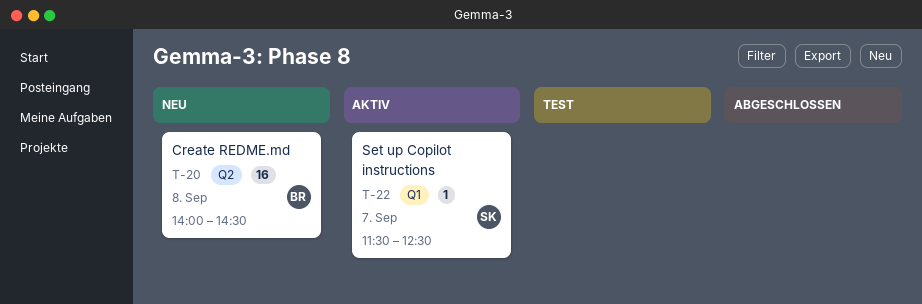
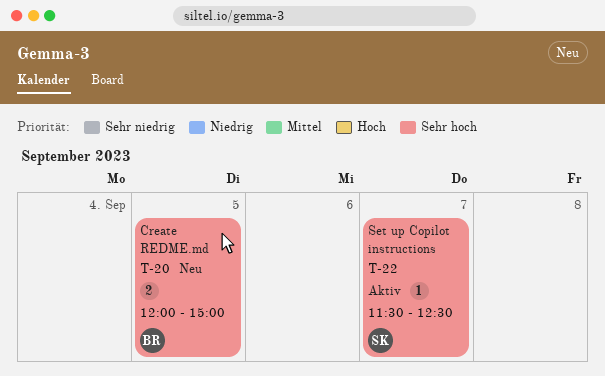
T-20, estimate: 16 -> 2
T-20, day: Sep 8 -> Sep 5
T-20, begins: 14:00 -> 12:00
T-20, ends: 14:30 -> 15:00

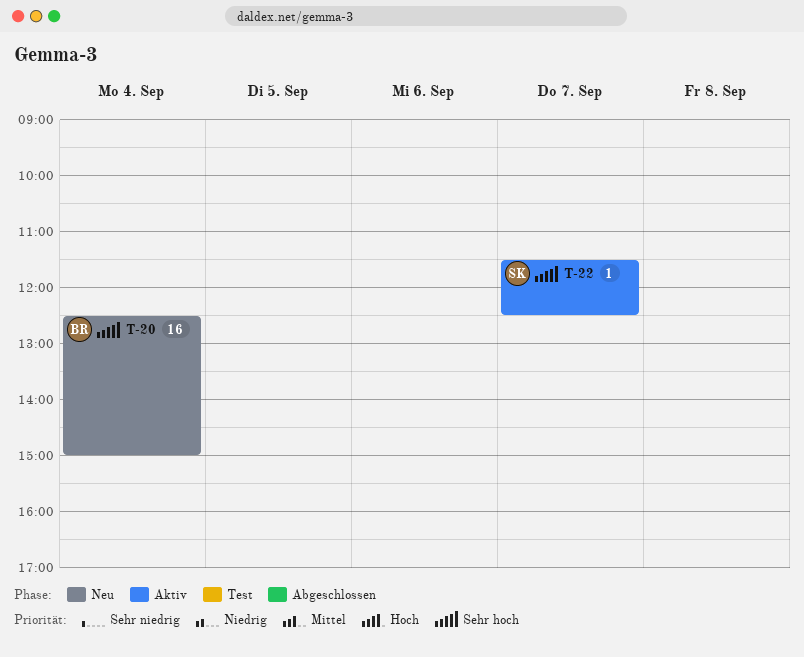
T-20, estimate: 2 -> 16
T-20, day: Sep 5 -> Sep 4
T-20, begins: 12:00 -> 12:30

